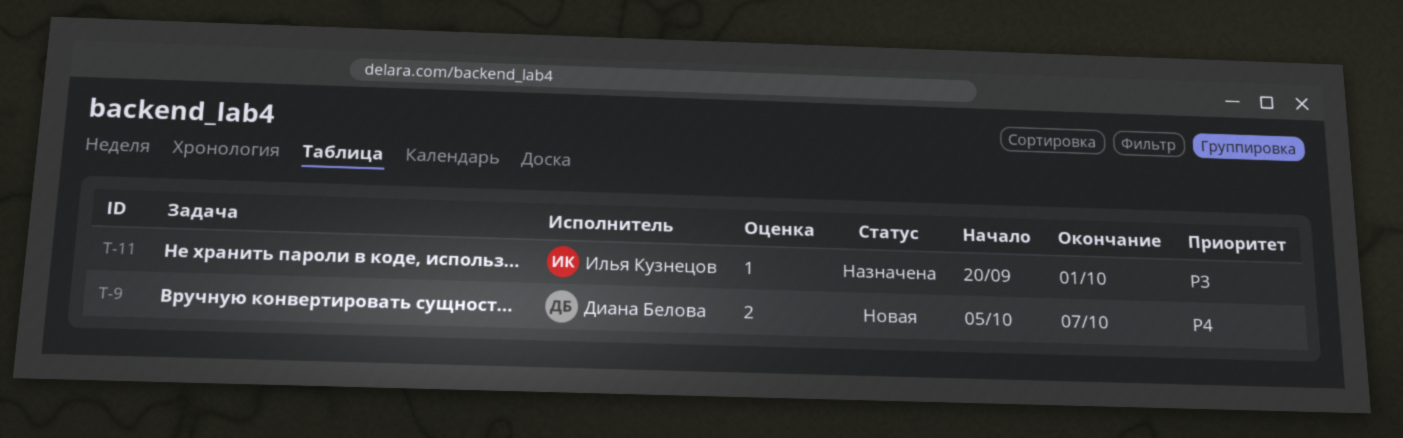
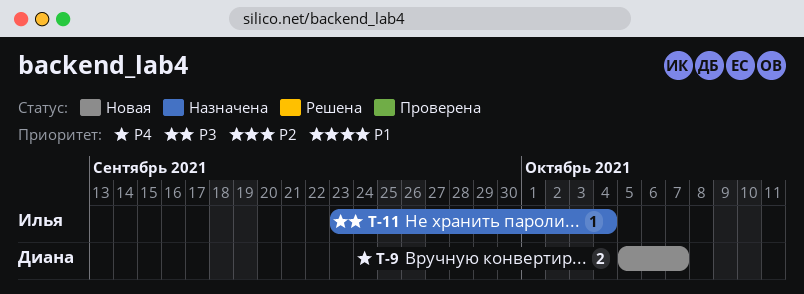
T-11, start: Sep 20 -> Sep 23
T-11, due: Oct 1 -> Oct 4

